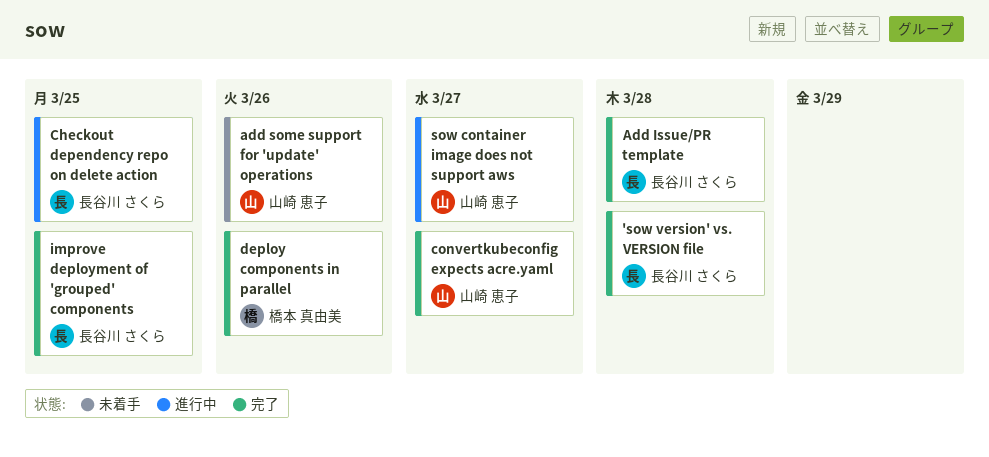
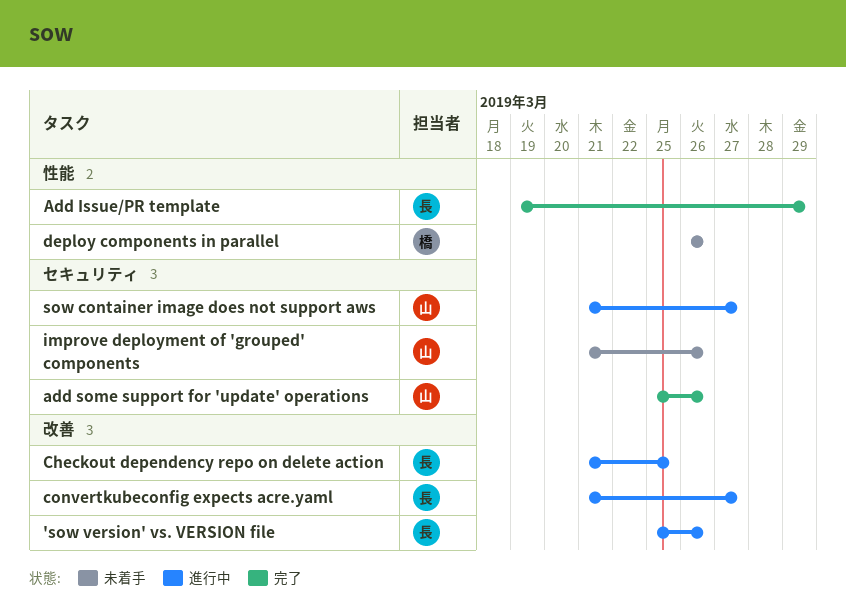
'sow version' vs. VERSION file, status: 完了 -> 進行中
'sow version' vs. VERSION file, due: Mar 28 -> Mar 26
Add Issue/PR template, due: Mar 28 -> Mar 29
add some support for 'update' operations, status: 未着手 -> 完了
convertkubeconfig expects acre.yaml, status: 完了 -> 進行中
convertkubeconfig expects acre.yaml, owner: 山崎 恵子 -> 長谷川 さくら
deploy components in parallel, status: 完了 -> 未着手
improve deployment of 'grouped' components, status: 完了 -> 未着手
improve deployment of 'grouped' components, owner: 長谷川 さくら -> 山崎 恵子
improve deployment of 'grouped' components, due: Mar 25 -> Mar 26

